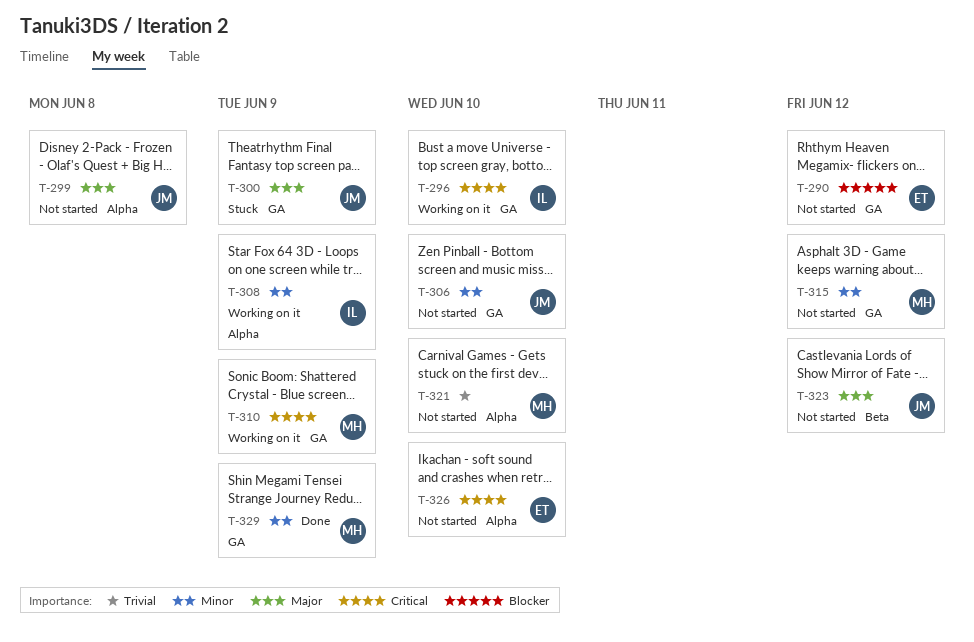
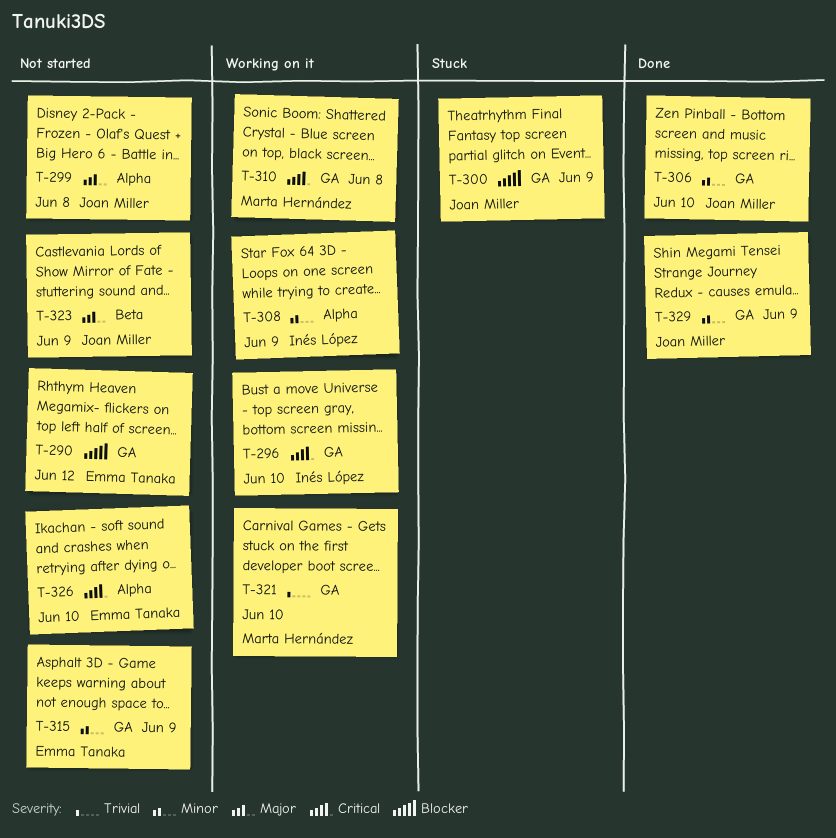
T-300, priority: Major -> Blocker
T-306, status: Not started -> Done
T-310, due: Jun 9 -> Jun 8
T-315, owner: Marta Hernández -> Emma Tanaka
T-315, due: Jun 12 -> Jun 9
T-321, status: Not started -> Working on it
T-321, label: Alpha -> GA
T-323, due: Jun 12 -> Jun 9
T-329, owner: Marta Hernández -> Joan Miller

